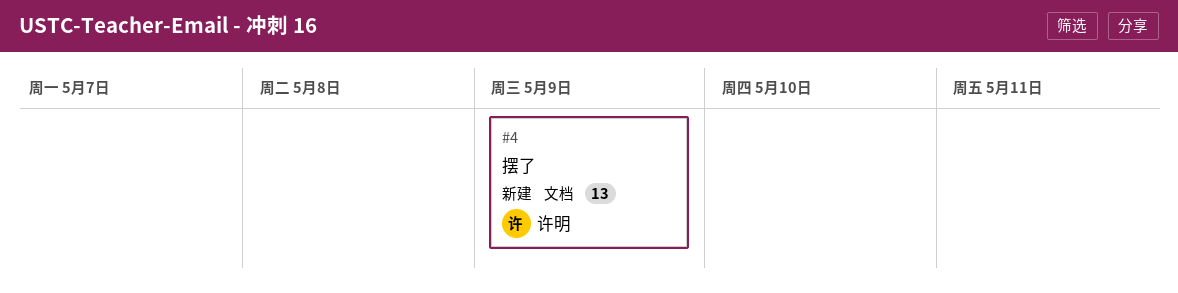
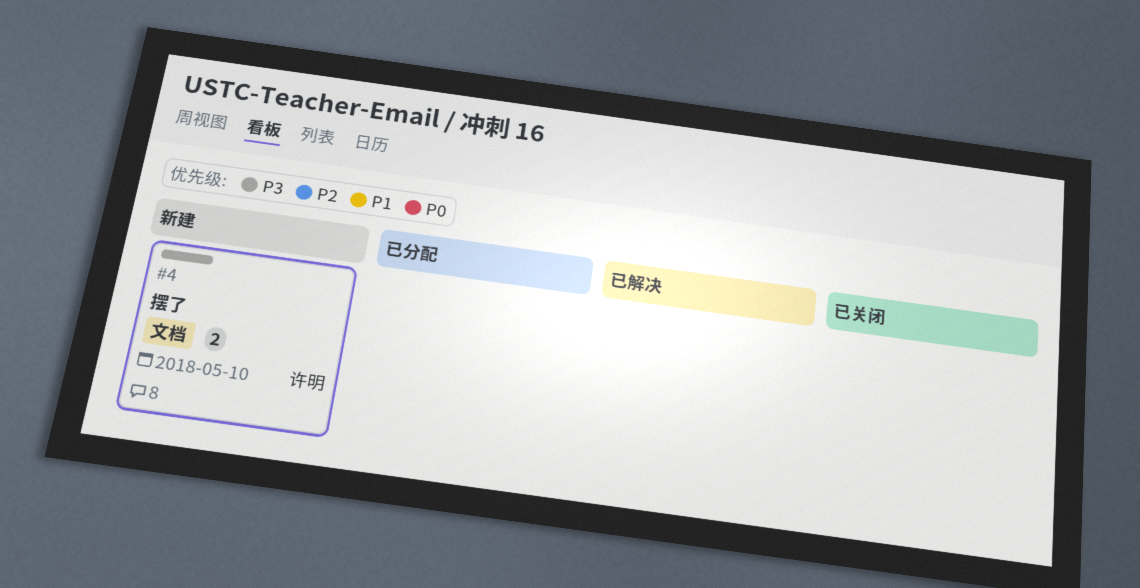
#4, estimate: 13 -> 2
#4, due: May 9 -> May 10

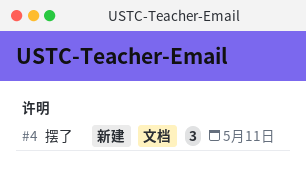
#4, estimate: 2 -> 3
#4, due: May 10 -> May 11

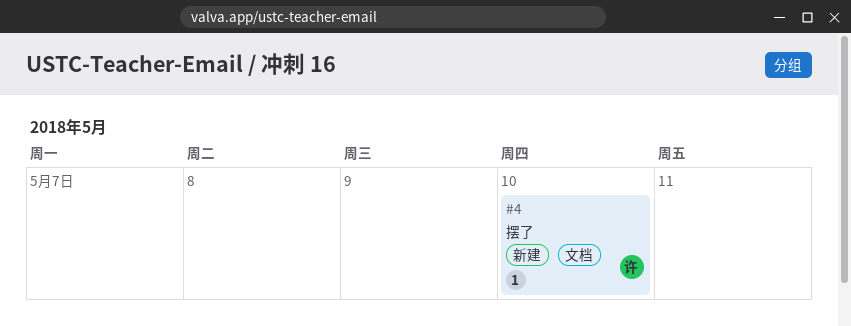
#4, estimate: 3 -> 1
#4, due: May 11 -> May 10

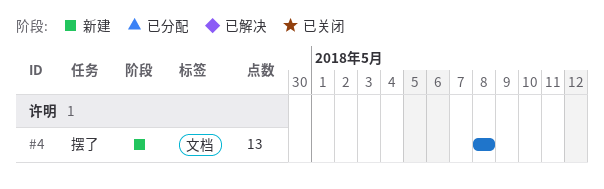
#4, estimate: 1 -> 13
#4, due: May 10 -> May 8

